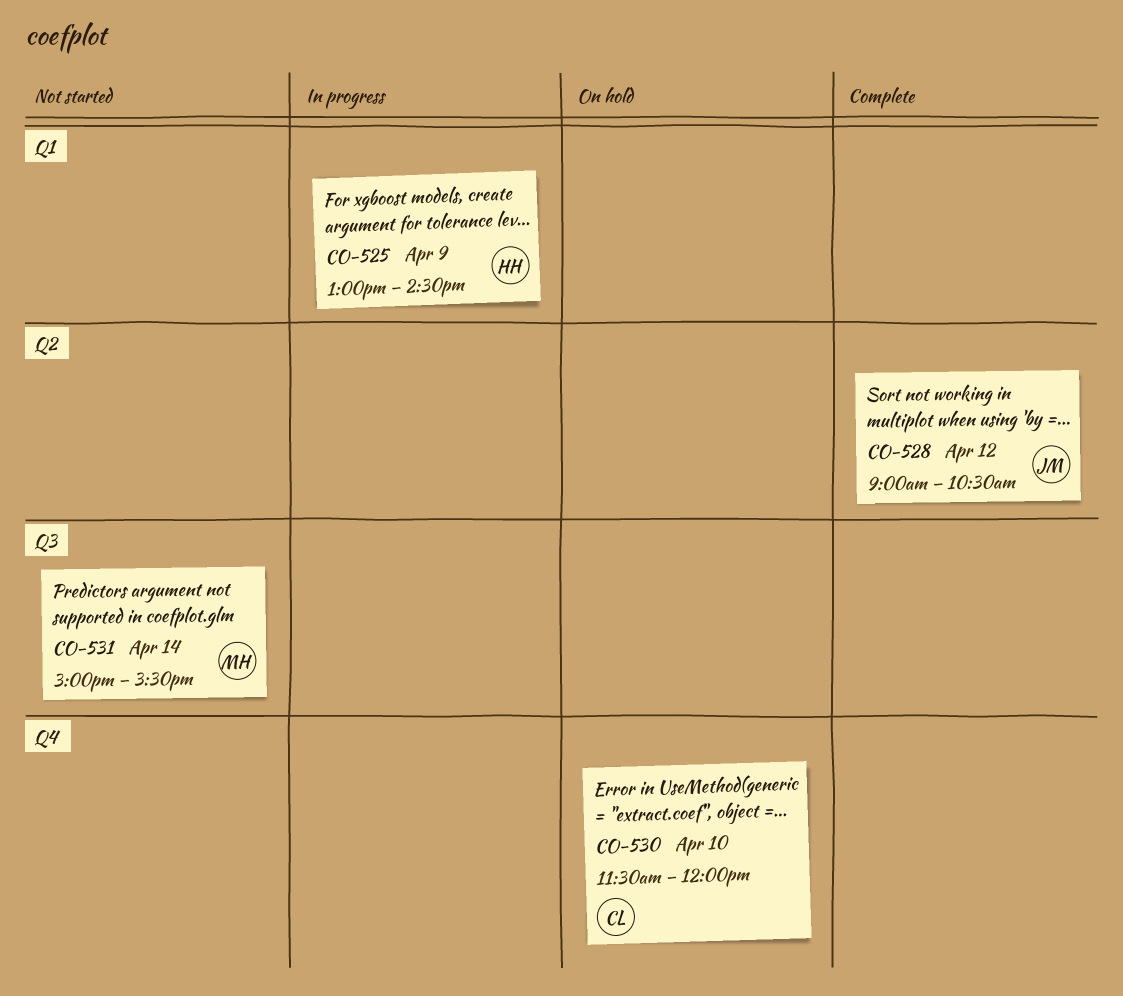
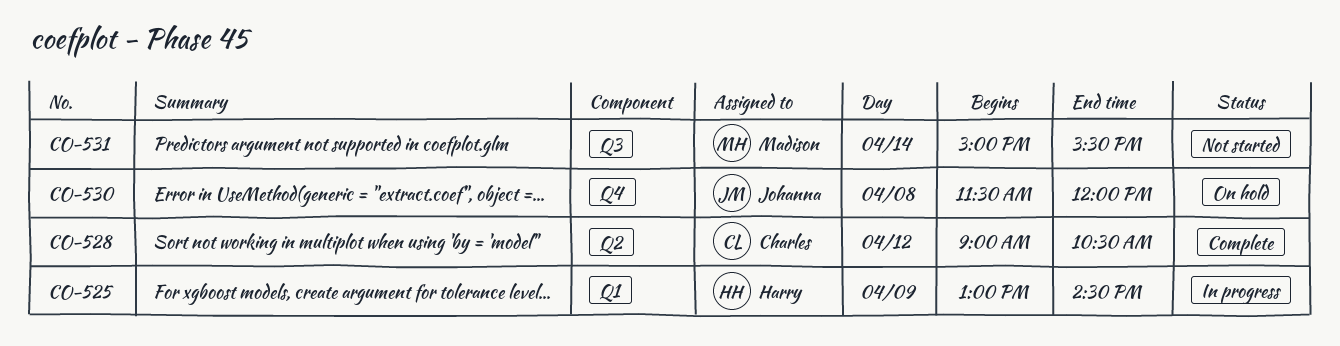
CO-528, owner: Johanna -> Charles
CO-530, owner: Charles -> Johanna
CO-530, day: Apr 10 -> Apr 8

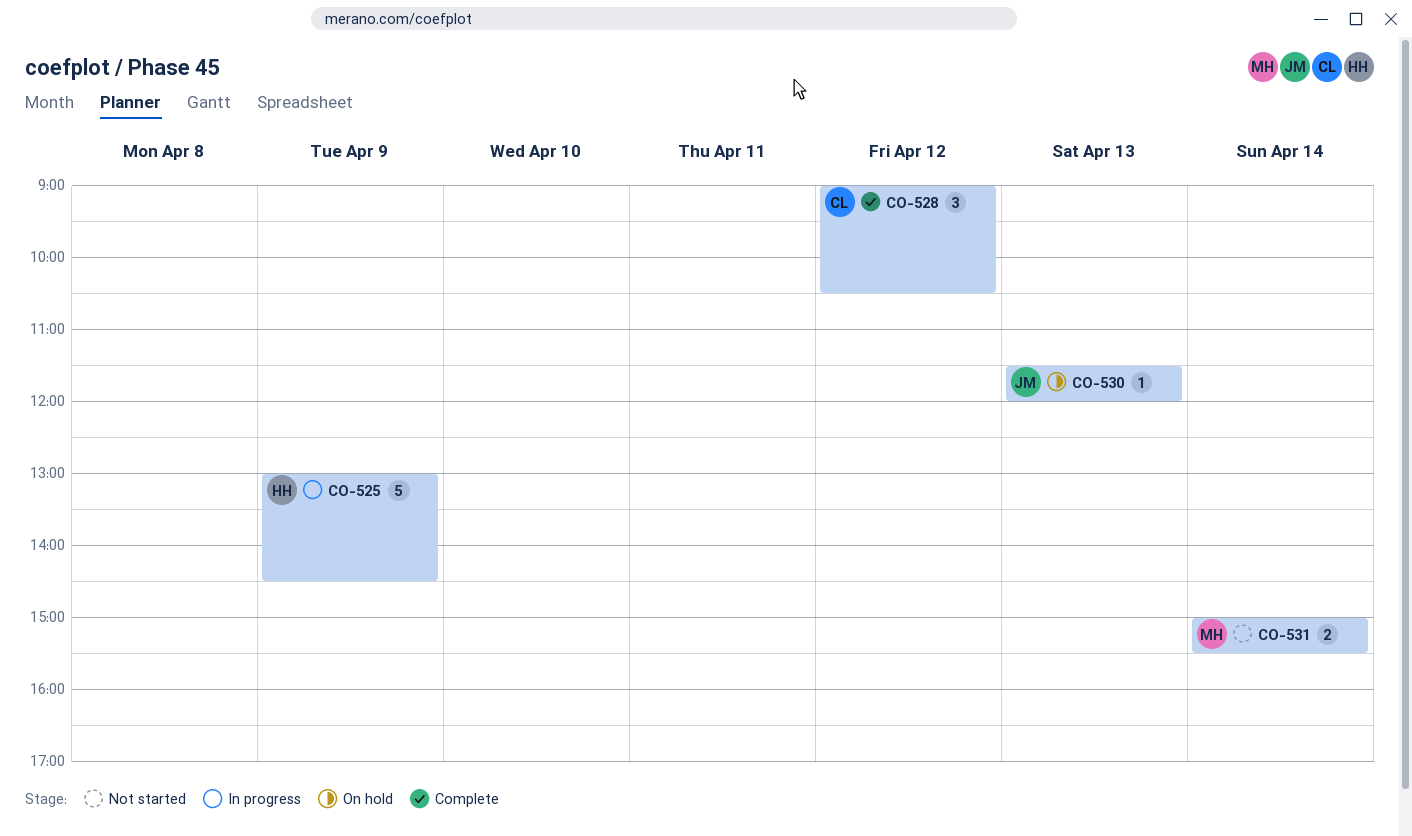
CO-530, day: Apr 8 -> Apr 13

